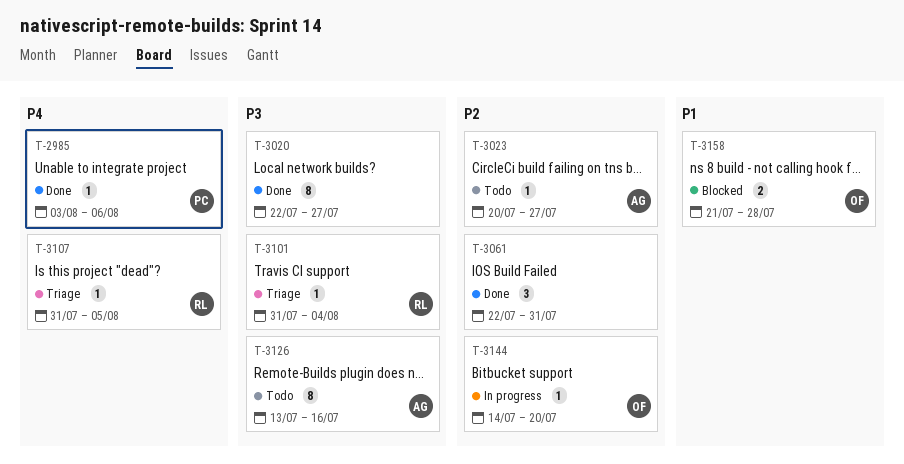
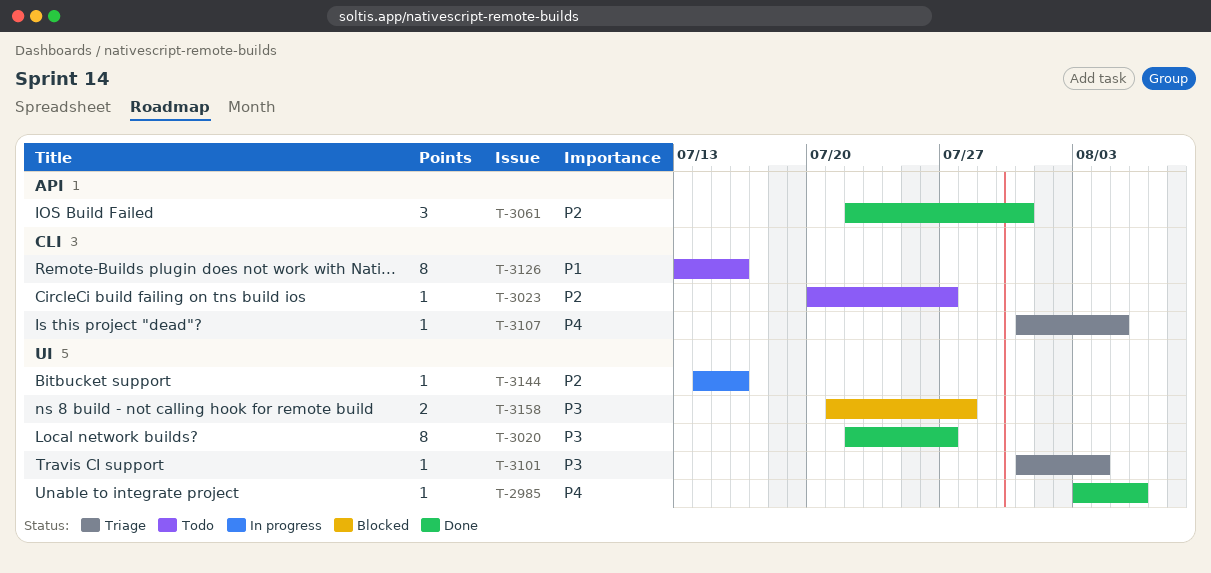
T-3126, priority: P3 -> P1
T-3144, due: Jul 20 -> Jul 16
T-3158, priority: P1 -> P3

